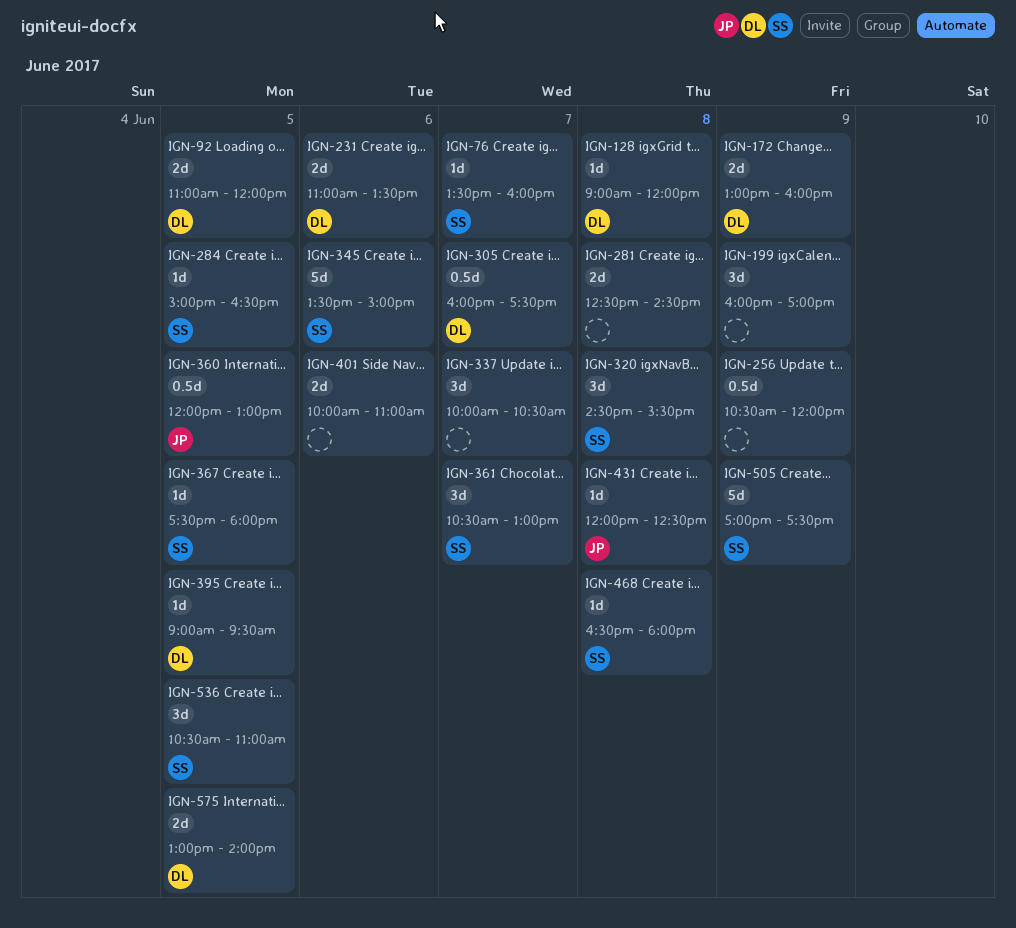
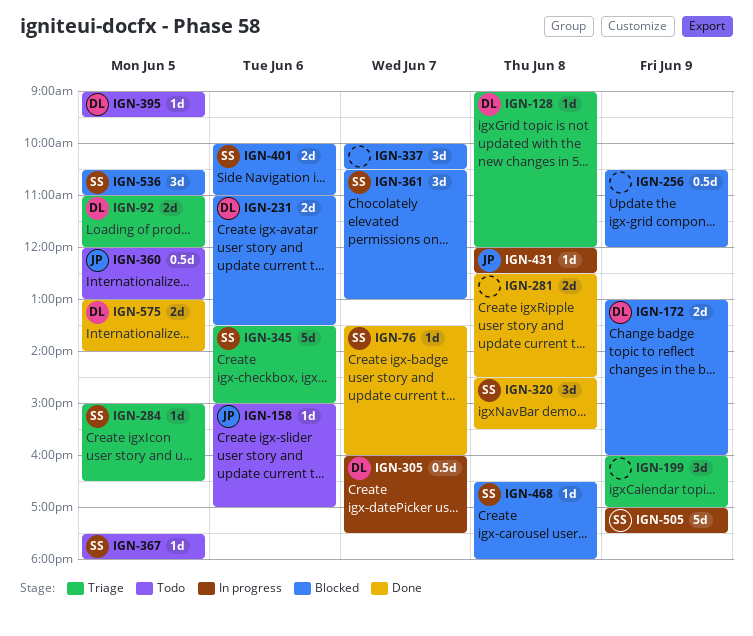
IGN-158: none -> present
IGN-401, owner: none -> SS

